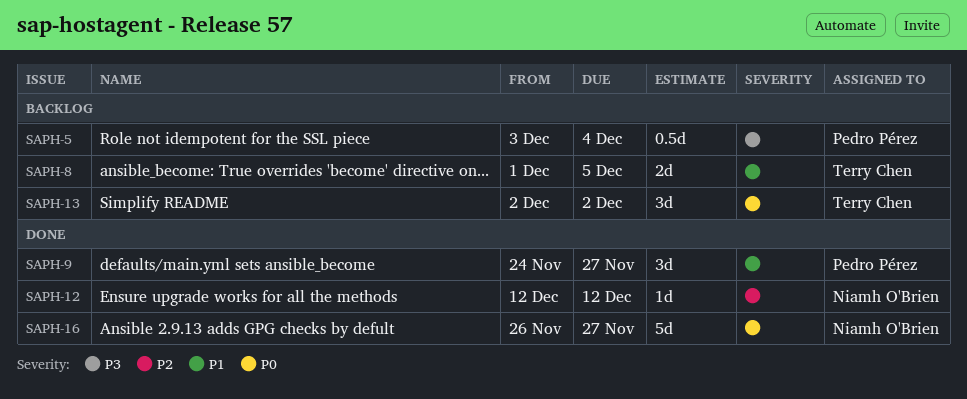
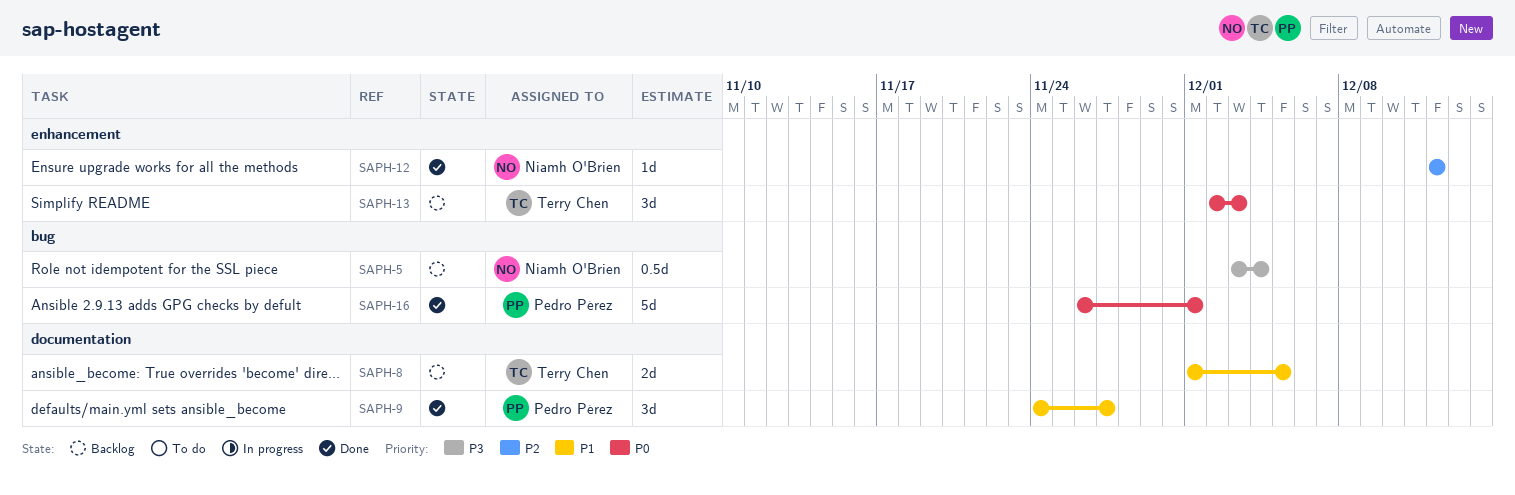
SAPH-5, owner: Pedro Pérez -> Niamh O'Brien
SAPH-13, due: Dec 2 -> Dec 3
SAPH-16, owner: Niamh O'Brien -> Pedro Pérez
SAPH-16, due: Nov 27 -> Dec 1

